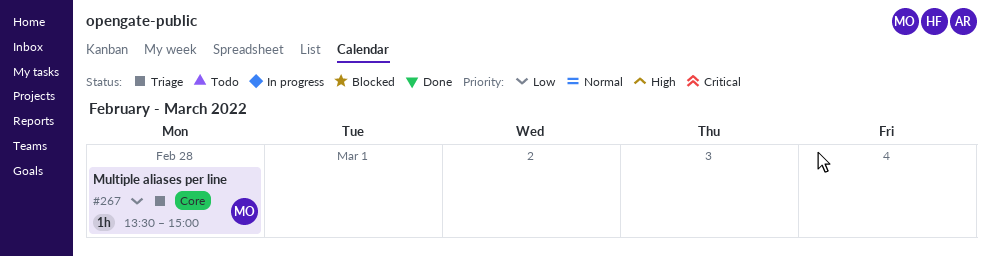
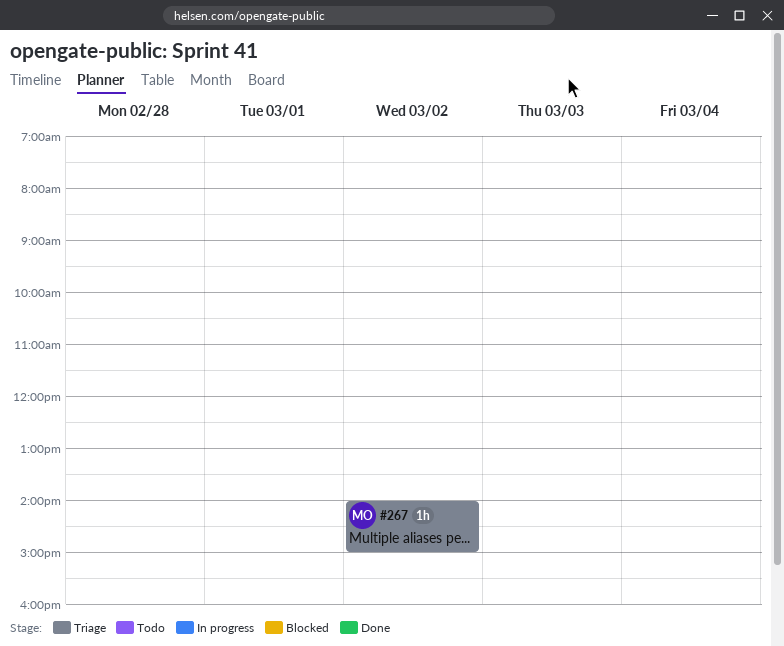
#267, day: Feb 28 -> Mar 2
#267, begins: 13:30 -> 14:00

